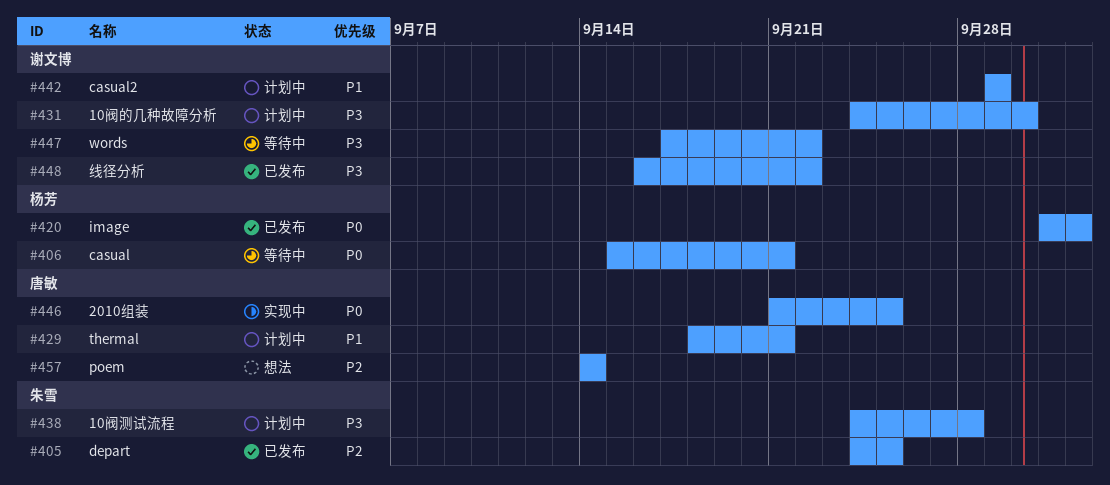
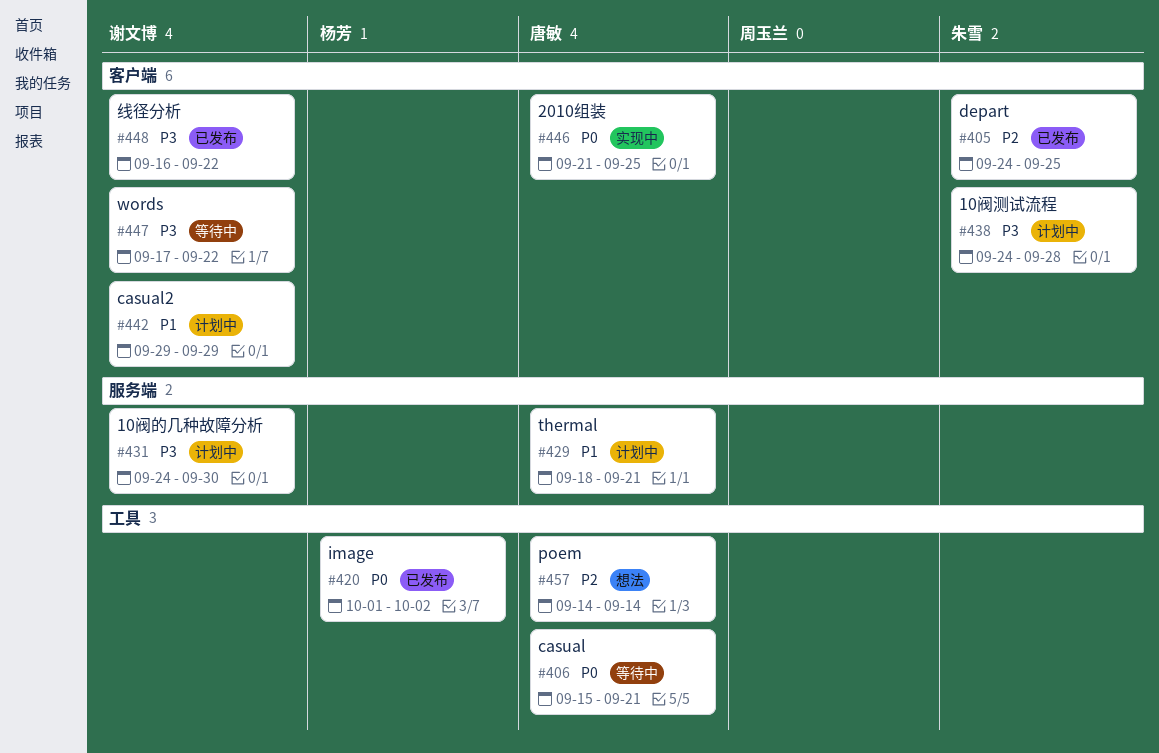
#406, owner: 杨芳 -> 唐敏

